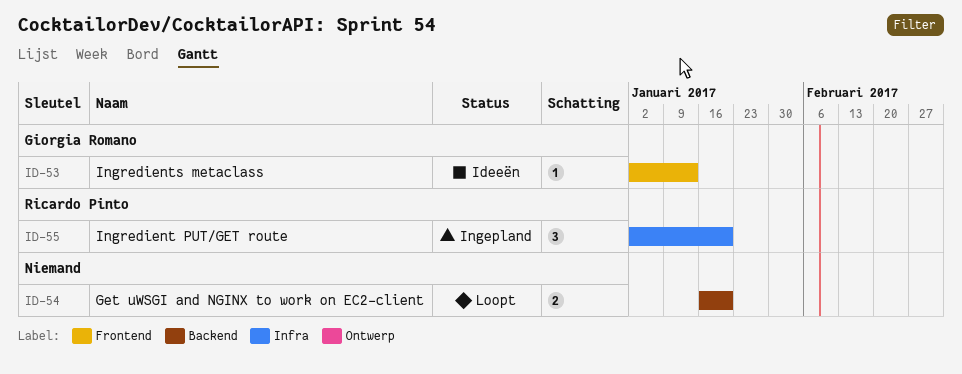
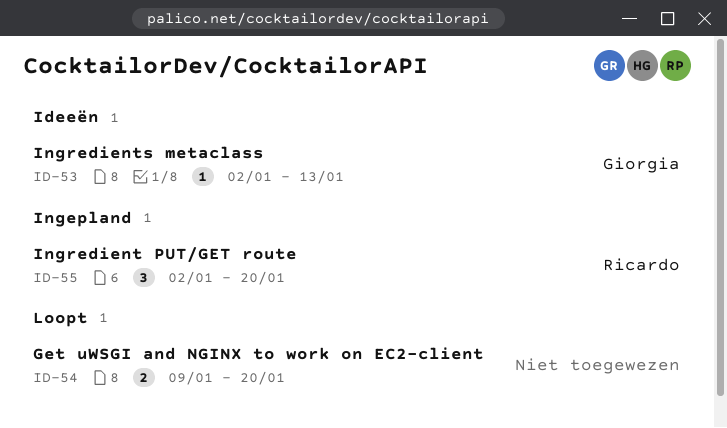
ID-54, start: Jan 16 -> Jan 9

